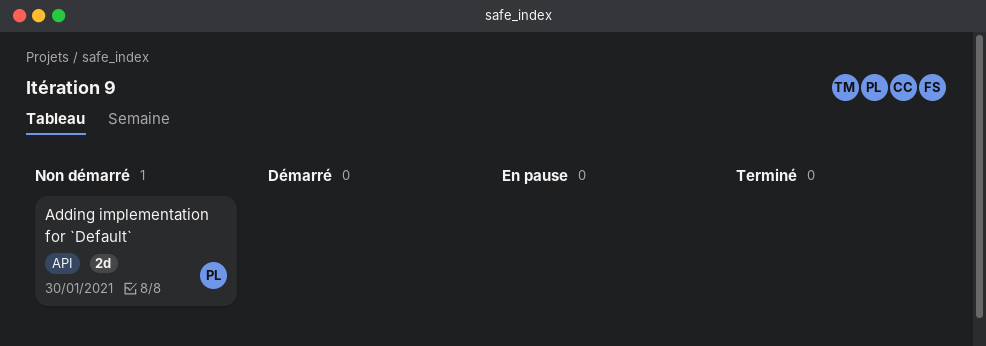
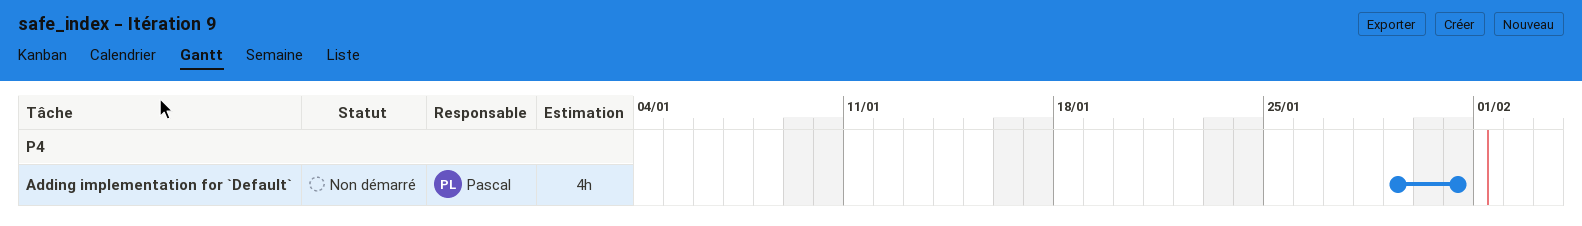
Adding implementation for `Default`, estimate: 2d -> 4h
Adding implementation for `Default`, due: Jan 30 -> Jan 31

